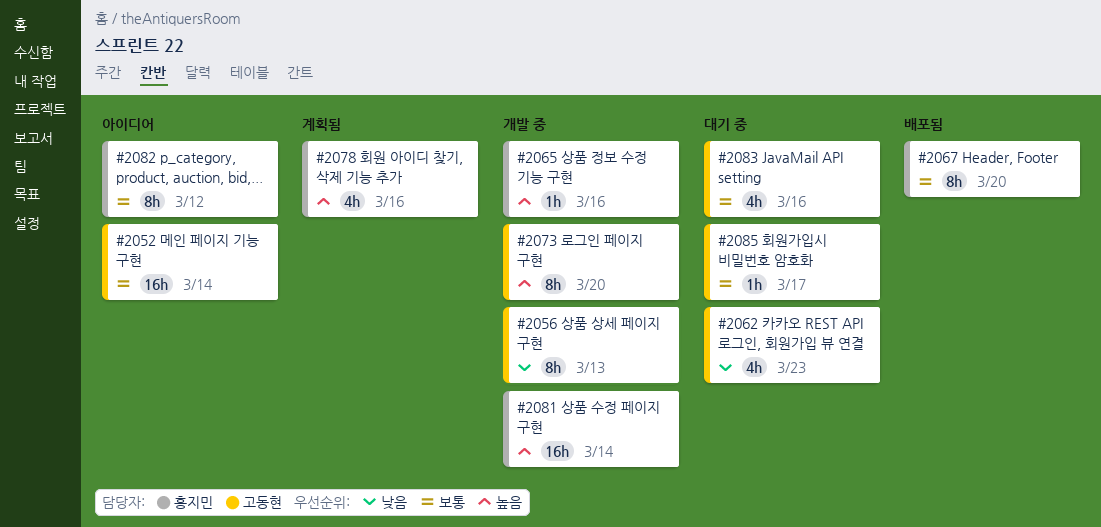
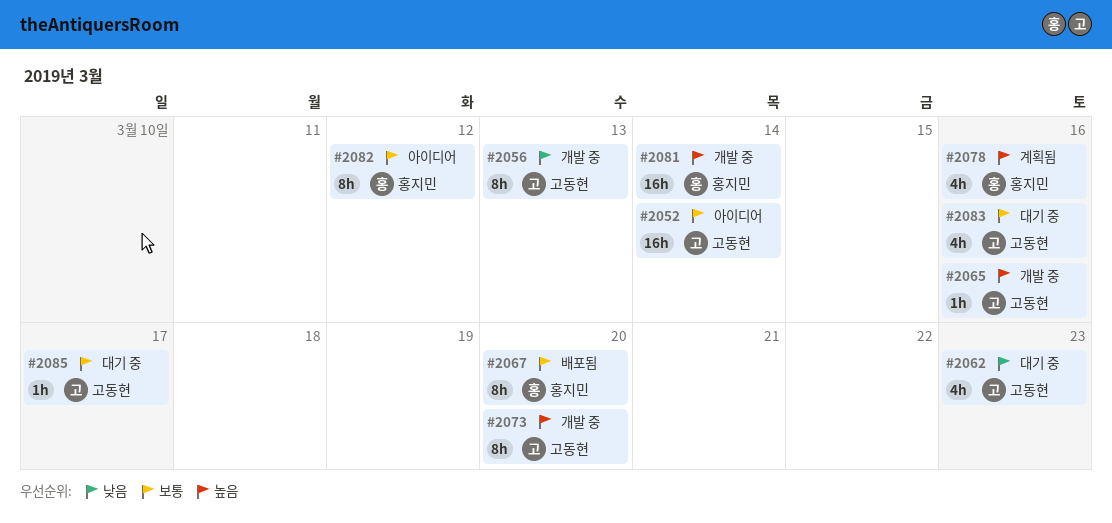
#2065, owner: 홍지민 -> 고동현

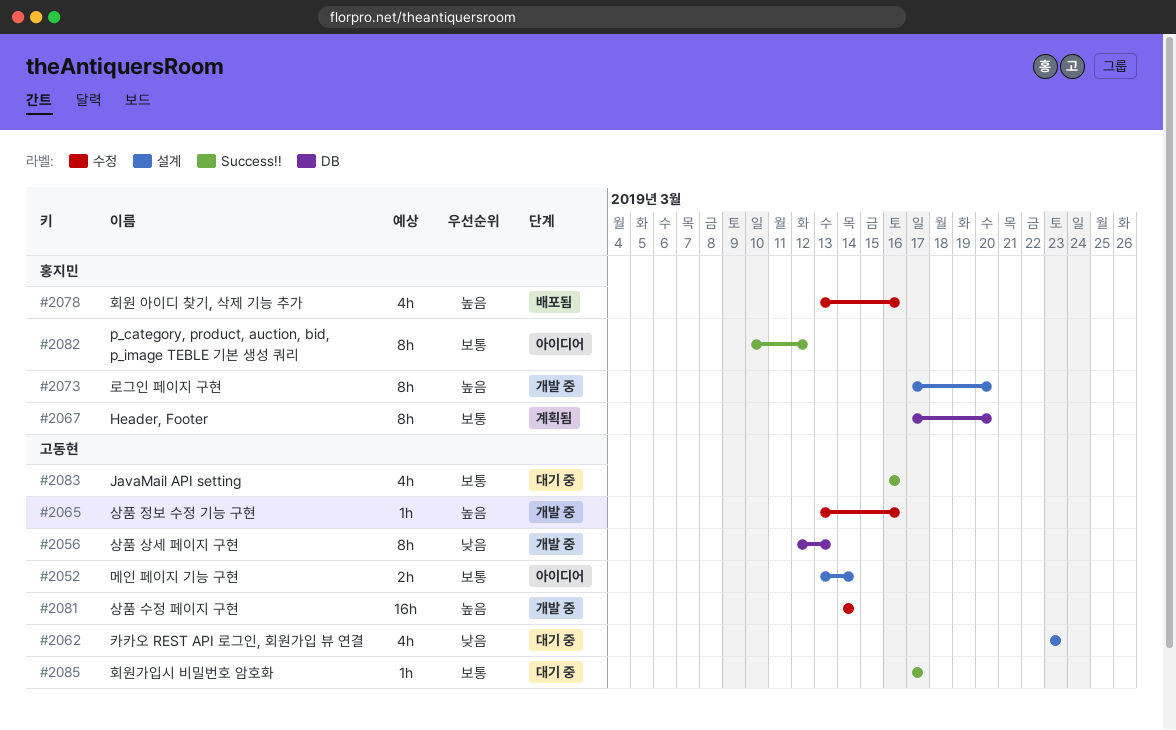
#2052, estimate: 16h -> 2h
#2067, status: 배포됨 -> 계획됨
#2073, owner: 고동현 -> 홍지민
#2078, status: 계획됨 -> 배포됨
#2081, owner: 홍지민 -> 고동현

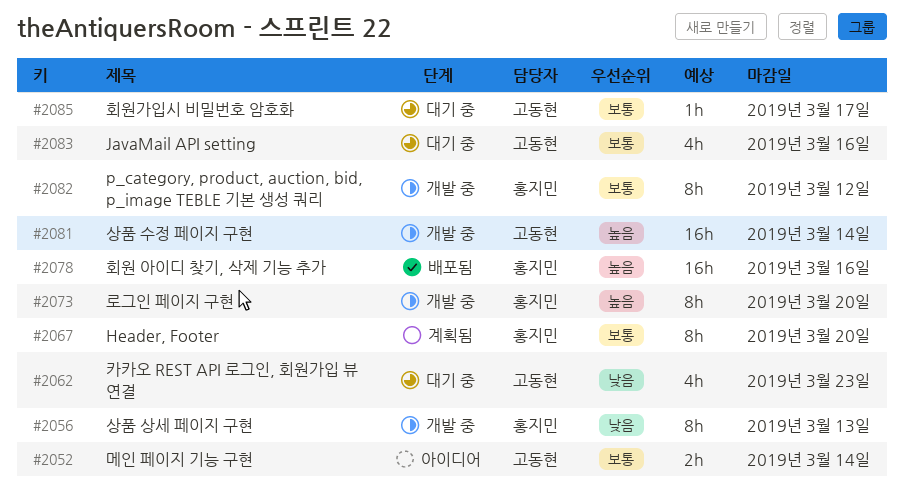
#2056, owner: 고동현 -> 홍지민
#2065: present -> none
#2078, estimate: 4h -> 16h
#2082, status: 아이디어 -> 개발 중

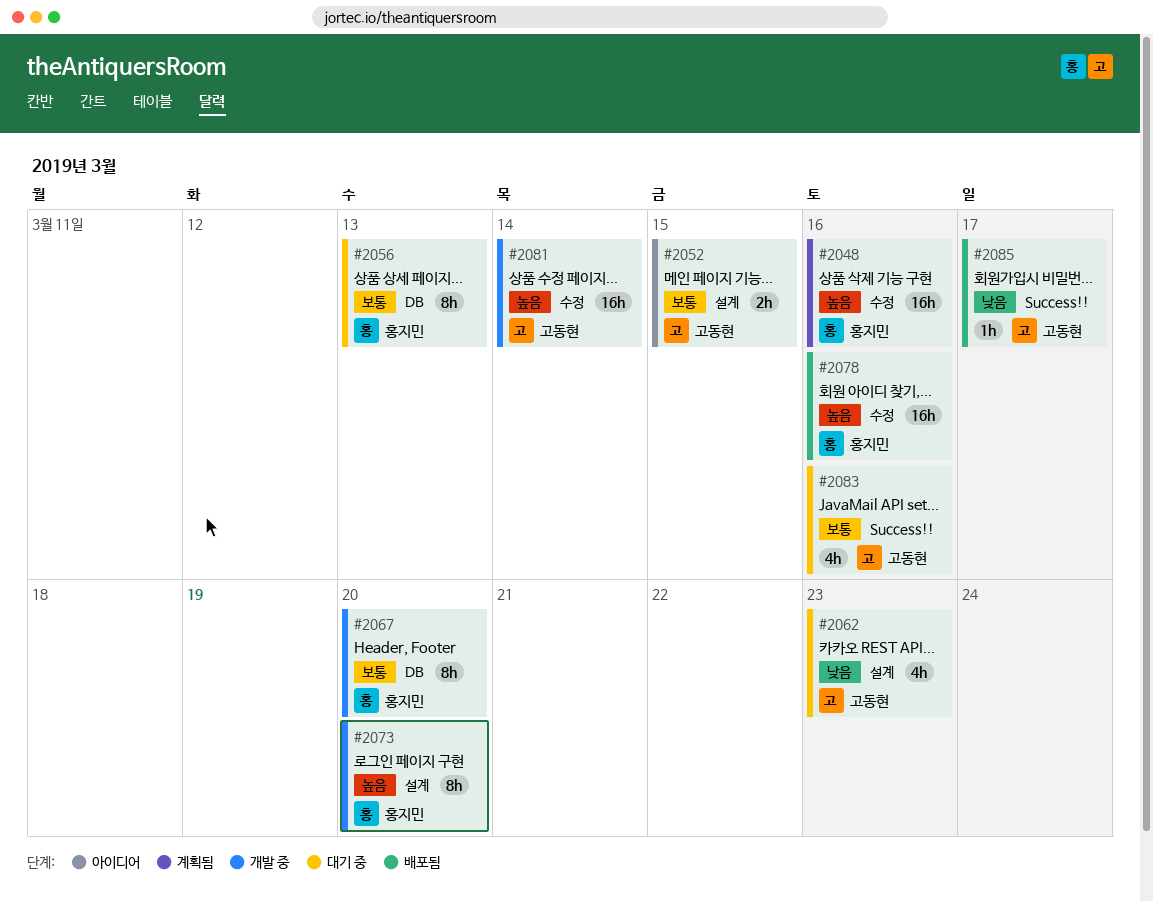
#2048: none -> present
#2052, due: Mar 14 -> Mar 15
#2056, status: 개발 중 -> 대기 중
#2056, priority: 낮음 -> 보통
#2067, status: 계획됨 -> 개발 중
#2082: present -> none
#2085, status: 대기 중 -> 배포됨
#2085, priority: 보통 -> 낮음

